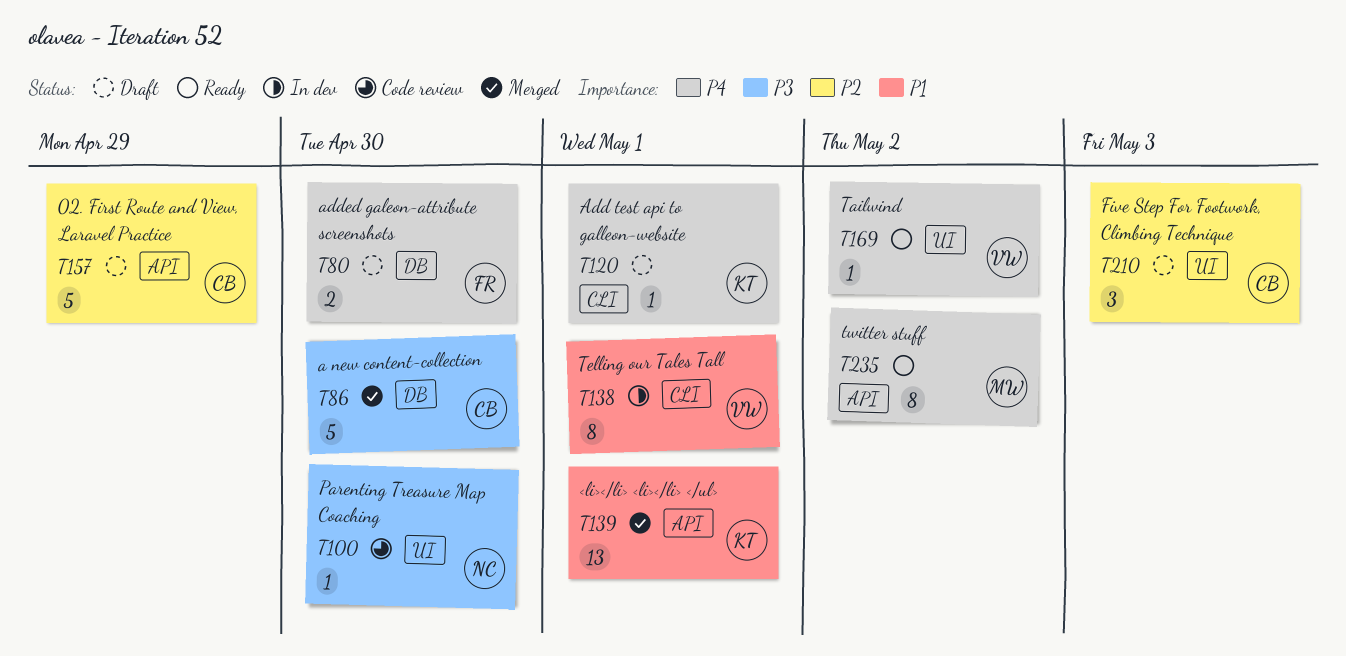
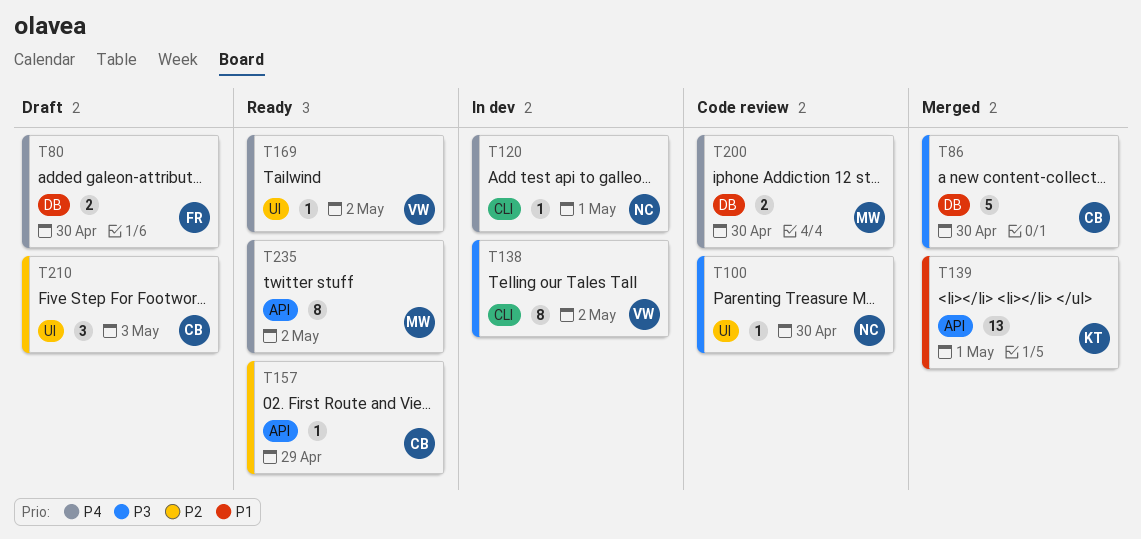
T120, status: Draft -> In dev
T120, owner: KT -> NC
T138, priority: P1 -> P3
T138, due: May 1 -> May 2
T157, status: Draft -> Ready
T157, estimate: 5 -> 1
T200: none -> present

